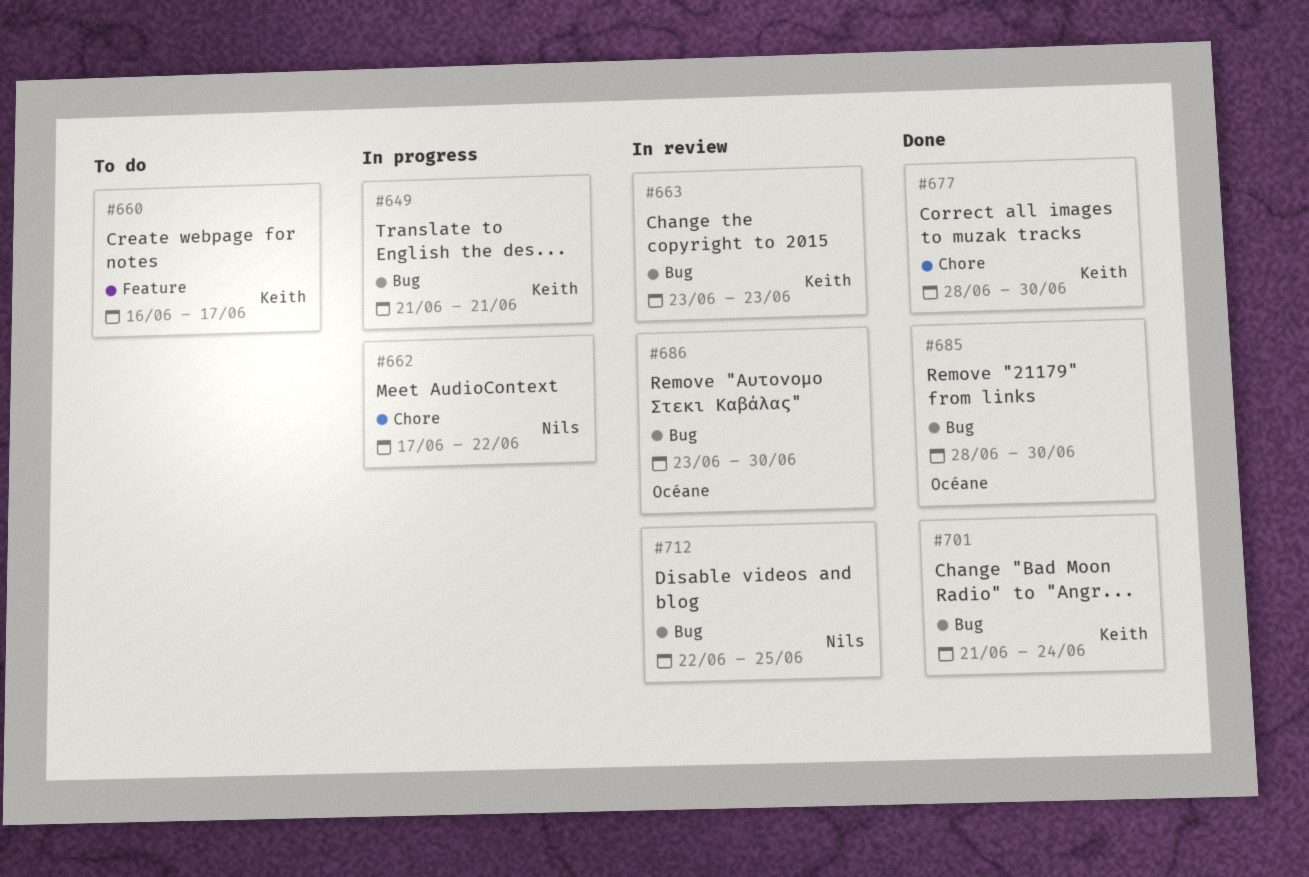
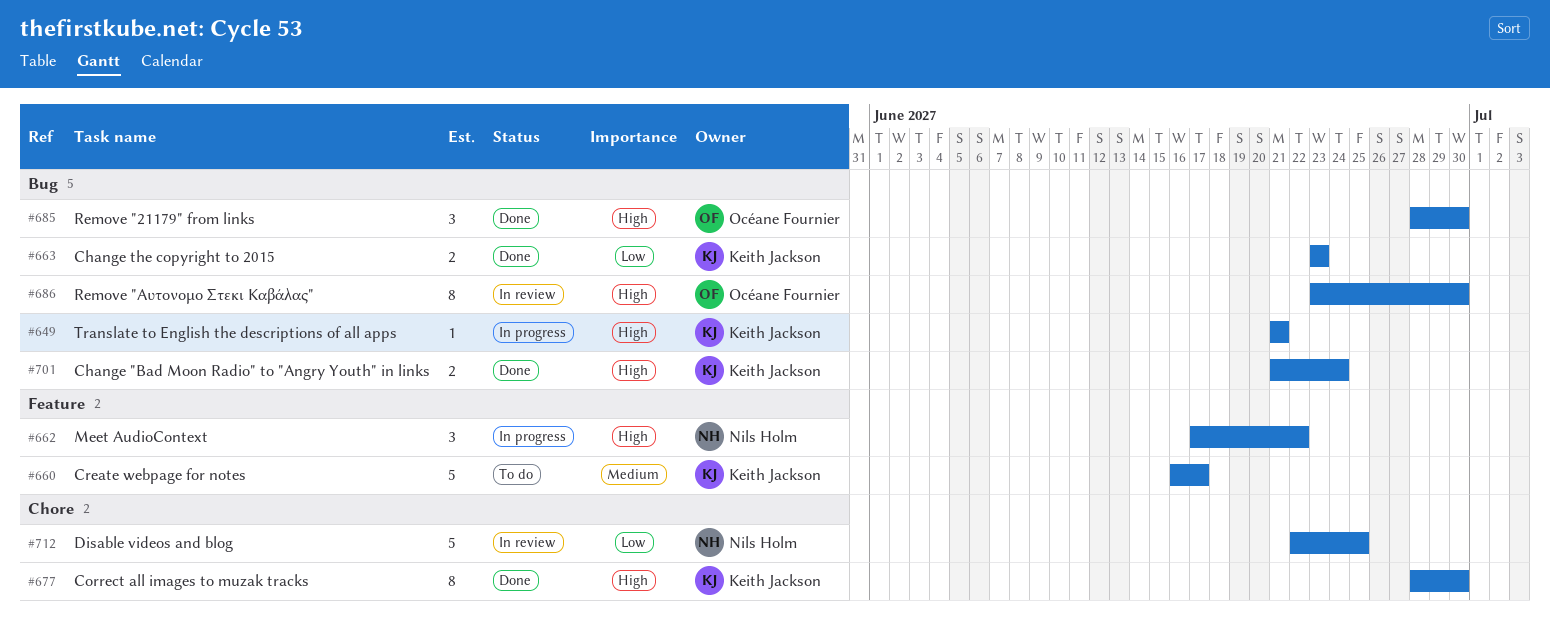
#662, label: Chore -> Feature
#663, status: In review -> Done
#712, label: Bug -> Chore

